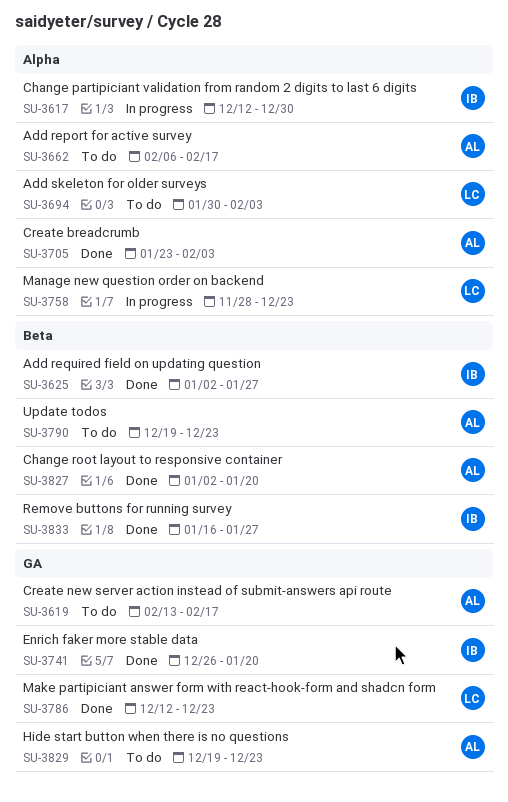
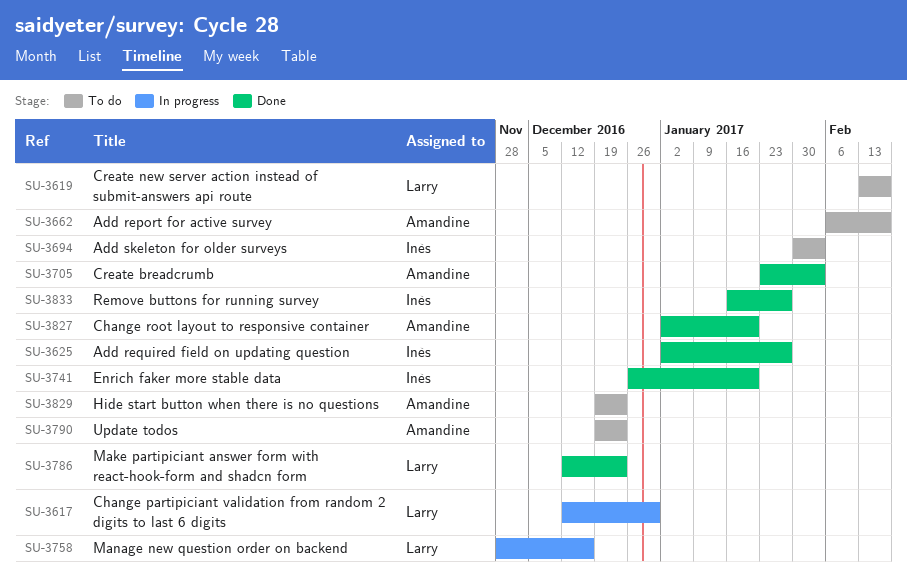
SU-3617, owner: Inès -> Larry
SU-3619, owner: Amandine -> Larry
SU-3694, owner: Larry -> Inès
SU-3758, due: Dec 23 -> Dec 16

